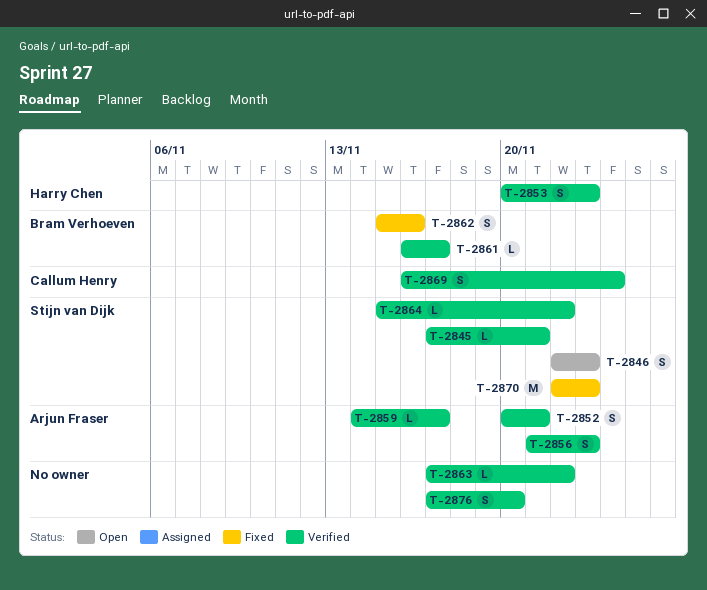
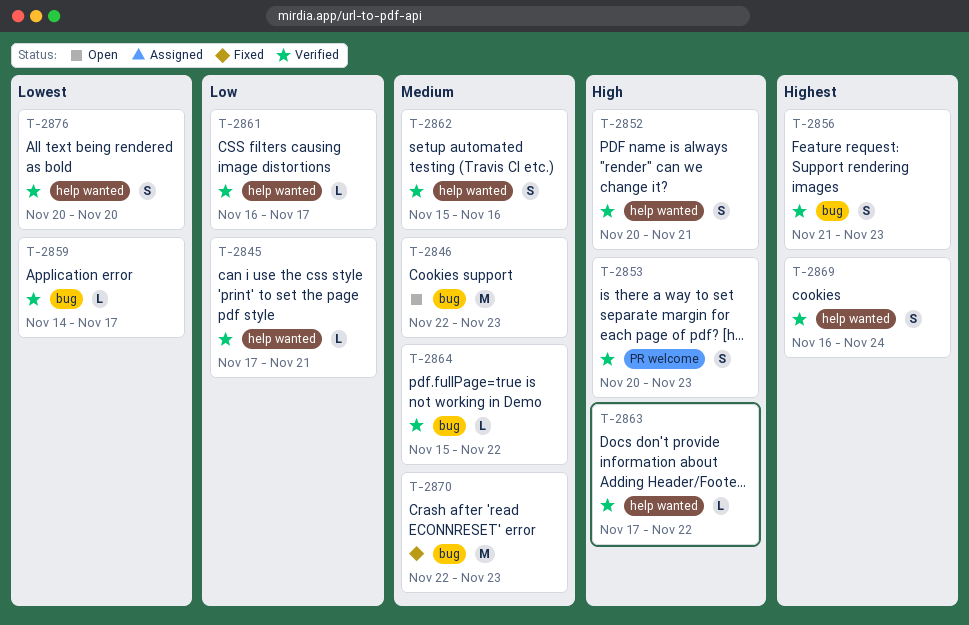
T-2846, estimate: S -> M
T-2862, status: Fixed -> Verified
T-2876, start: Nov 17 -> Nov 20

